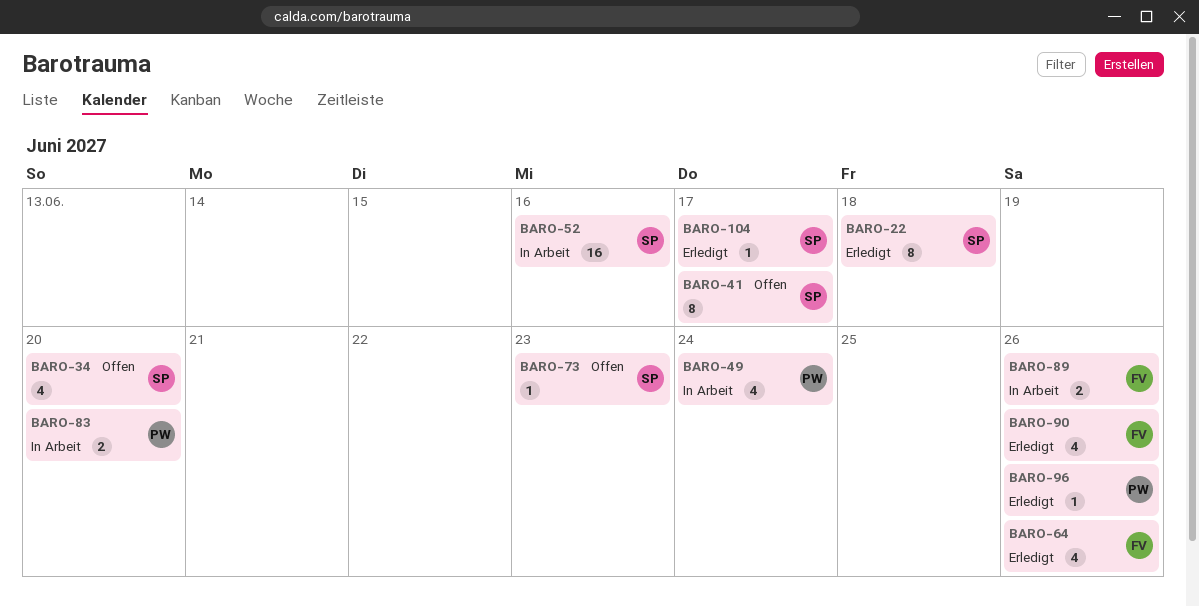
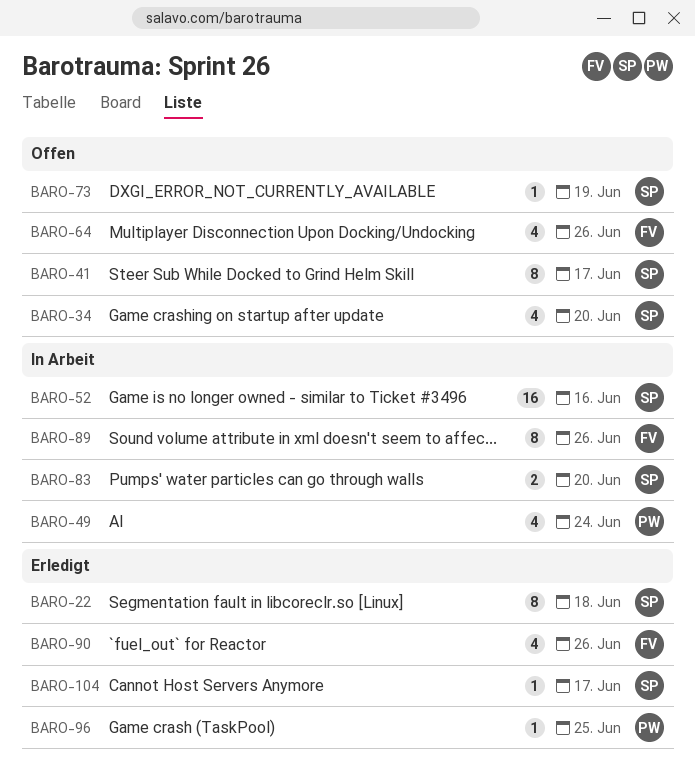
BARO-64, status: Erledigt -> Offen
BARO-73, due: Jun 23 -> Jun 19
BARO-83, owner: PW -> SP
BARO-89, estimate: 2 -> 8
BARO-96, due: Jun 26 -> Jun 25

